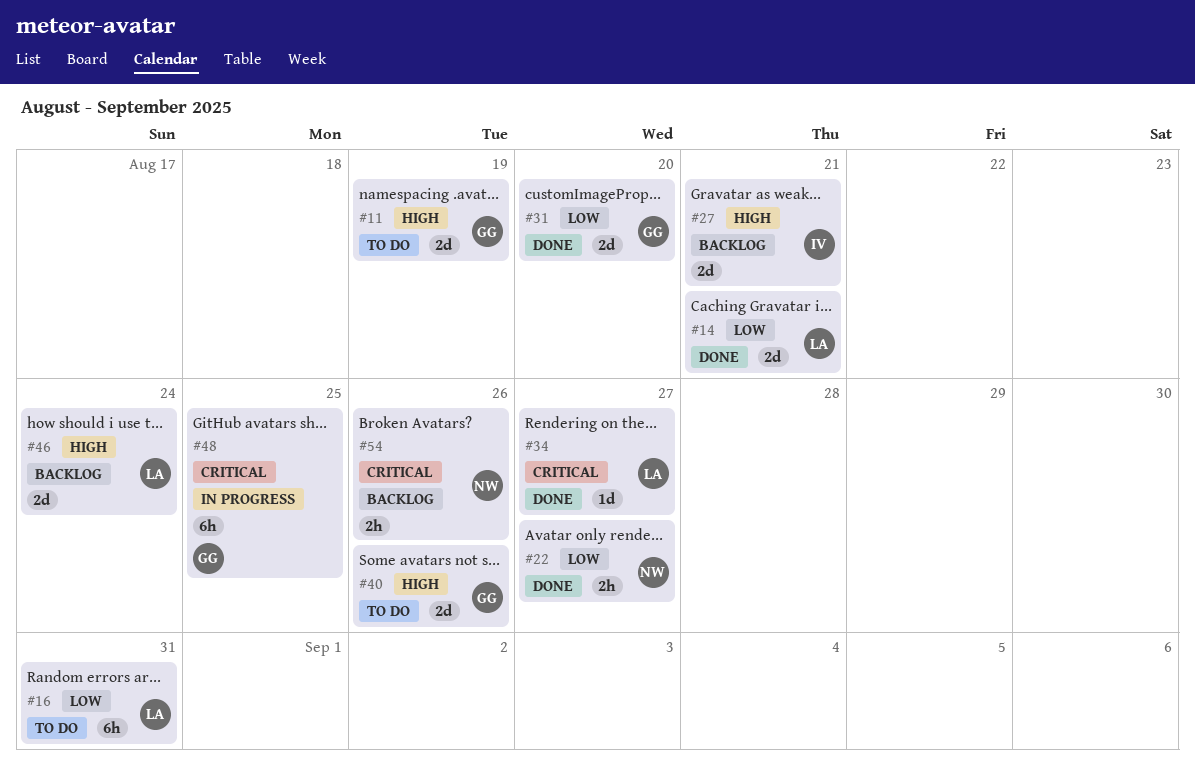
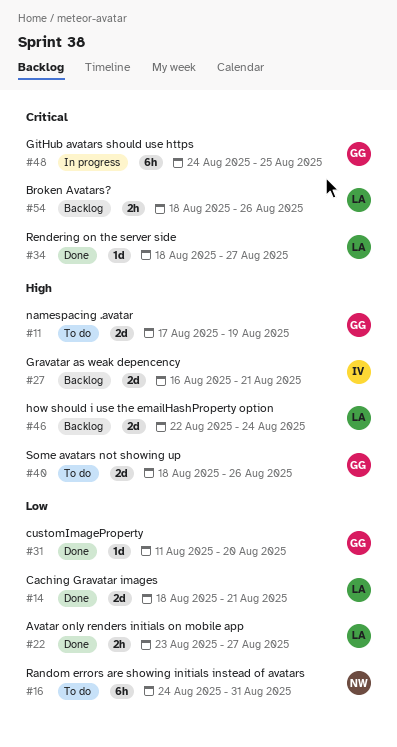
#16, owner: LA -> NW
#22, owner: NW -> LA
#31, estimate: 2d -> 1d
#54, owner: NW -> LA

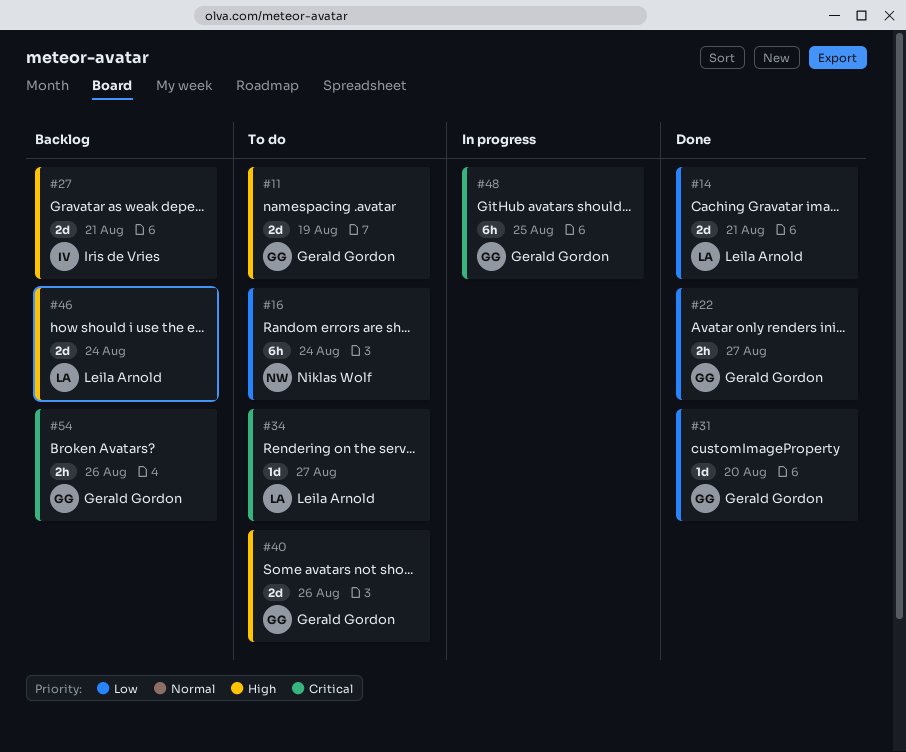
#16, due: Aug 31 -> Aug 24
#22, owner: Leila Arnold -> Gerald Gordon
#34, status: Done -> To do
#54, owner: Leila Arnold -> Gerald Gordon

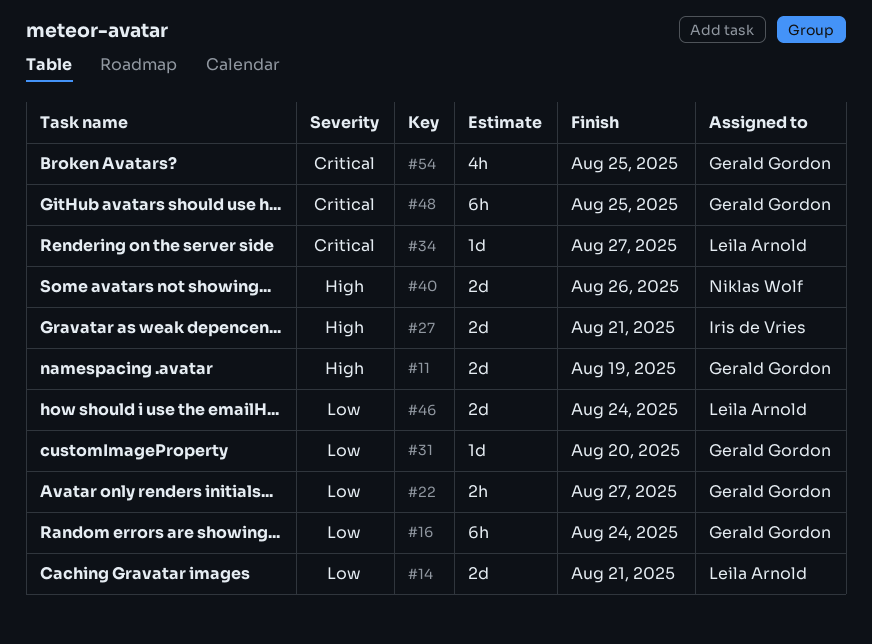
#16, owner: Niklas Wolf -> Gerald Gordon
#40, owner: Gerald Gordon -> Niklas Wolf
#46, priority: High -> Low
#54, estimate: 2h -> 4h
#54, due: Aug 26 -> Aug 25

